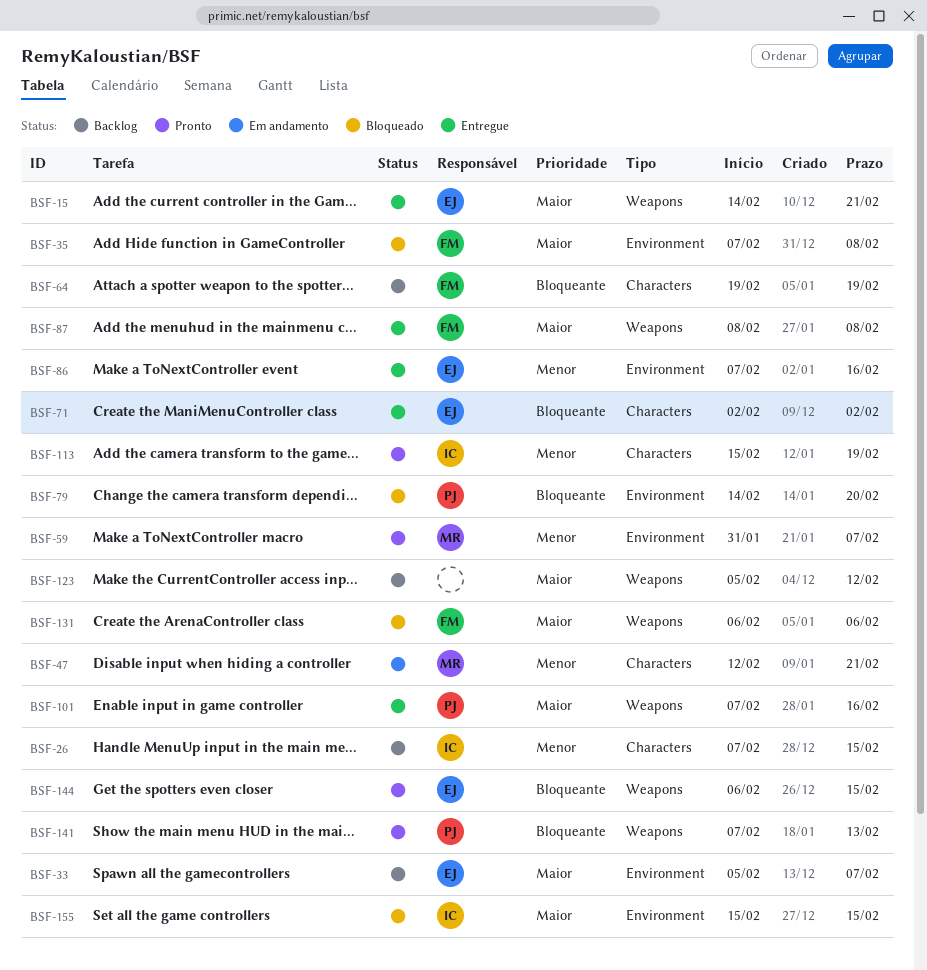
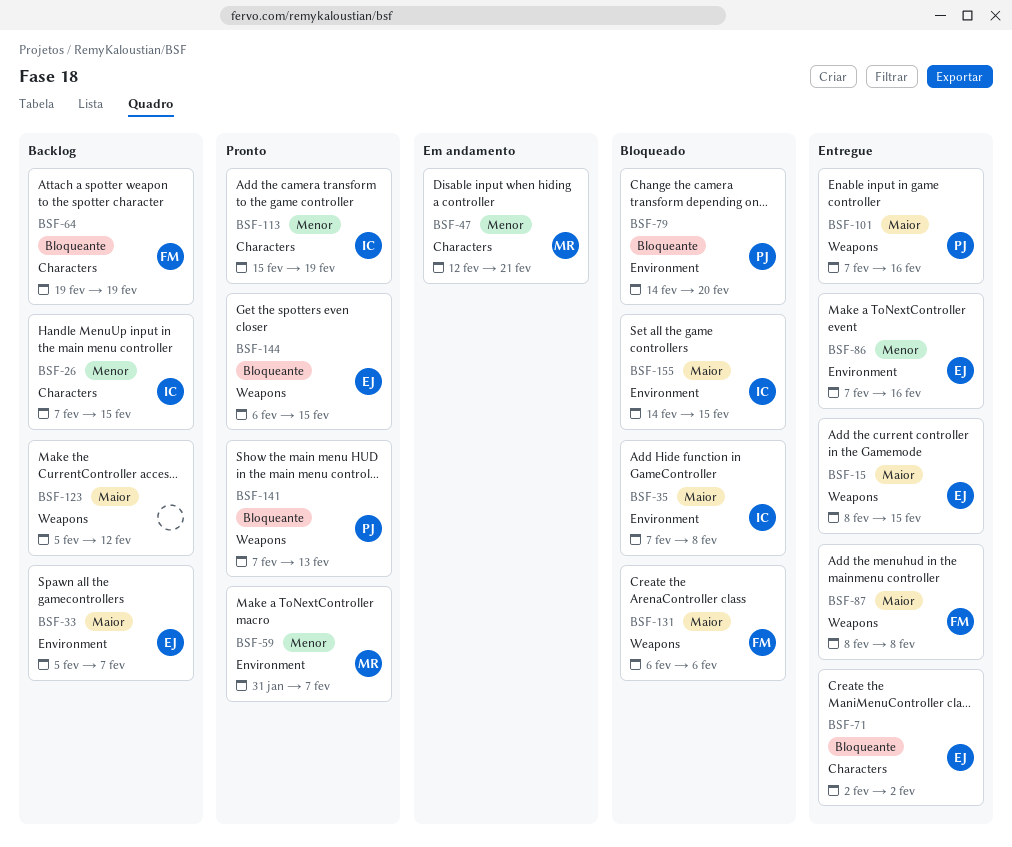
BSF-15, start: Feb 14 -> Feb 8
BSF-15, due: Feb 21 -> Feb 15
BSF-35, owner: FM -> IC
BSF-155, start: Feb 15 -> Feb 14

